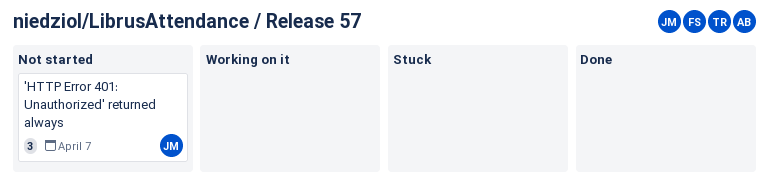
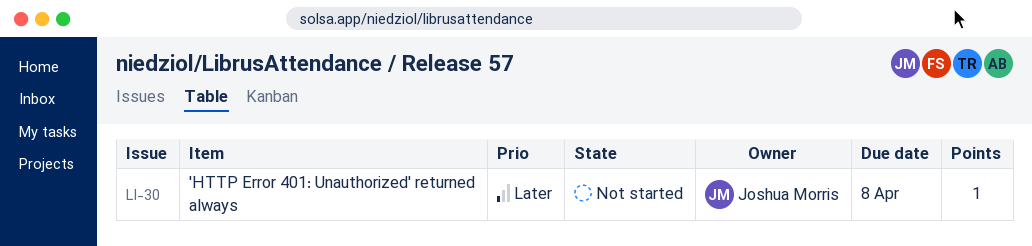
'HTTP Error 401: Unauthorized' returned always, estimate: 3 -> 1
'HTTP Error 401: Unauthorized' returned always, due: Apr 7 -> Apr 8

